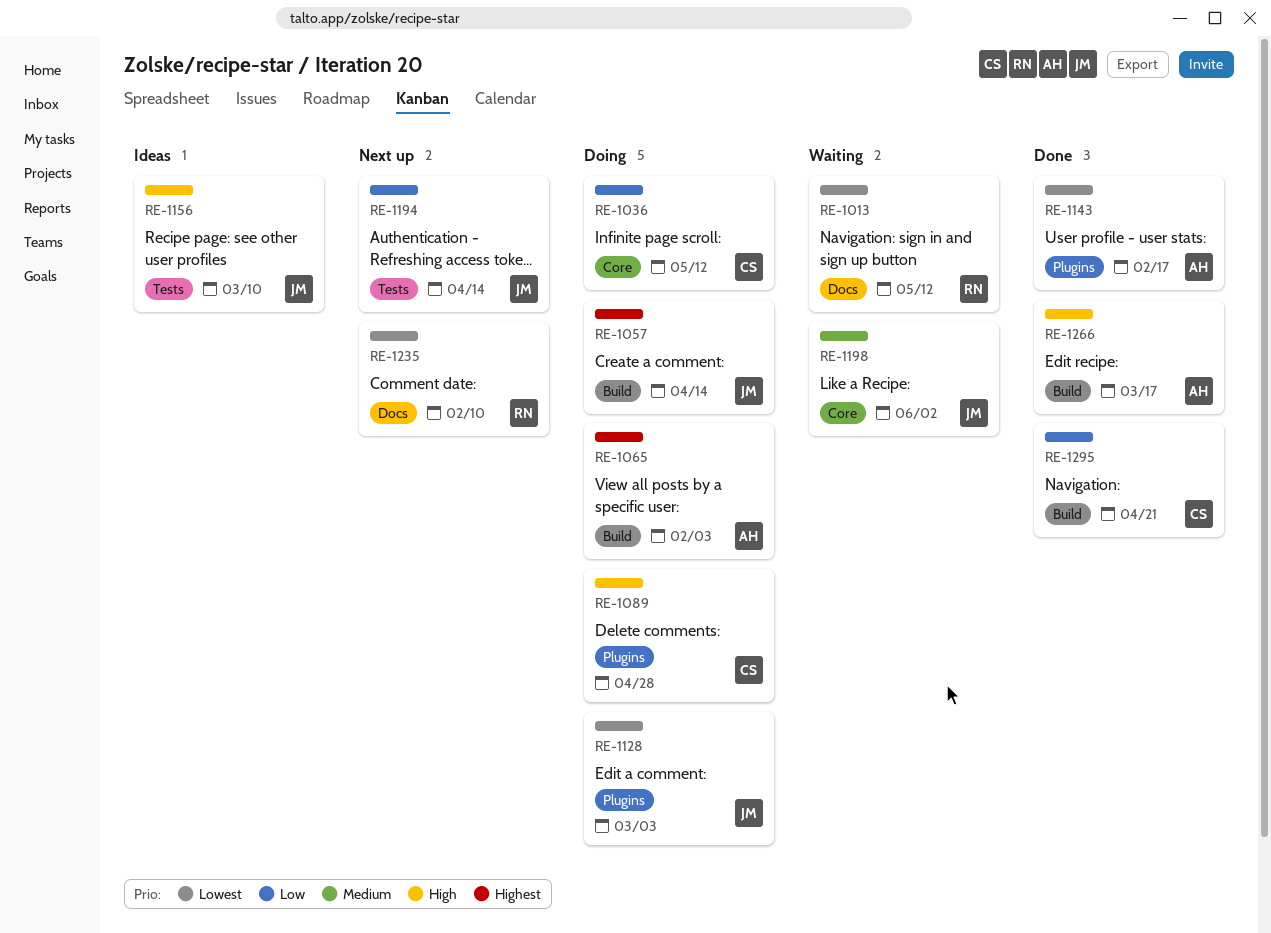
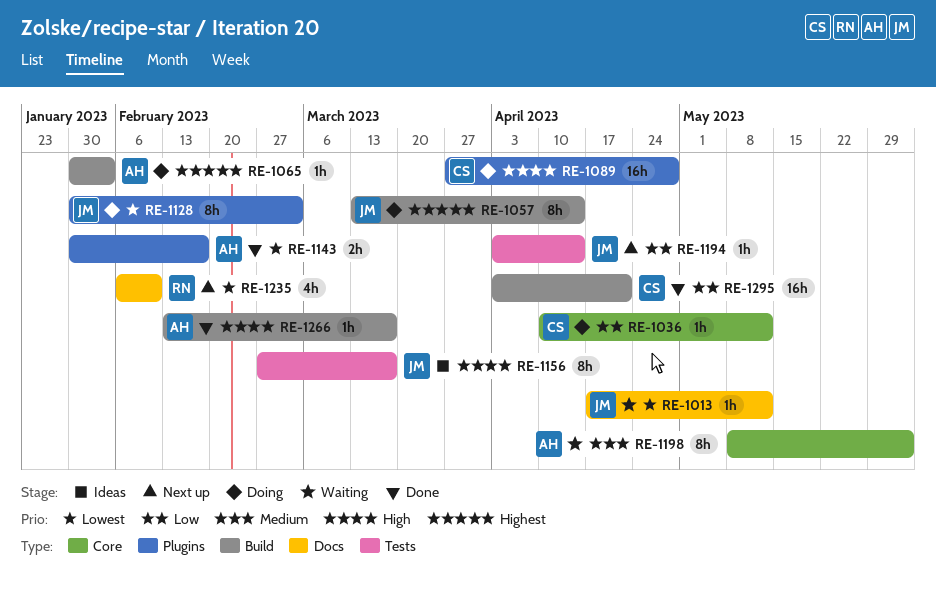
RE-1013, owner: RN -> JM
RE-1156, due: Mar 10 -> Mar 17
RE-1198, owner: JM -> AH

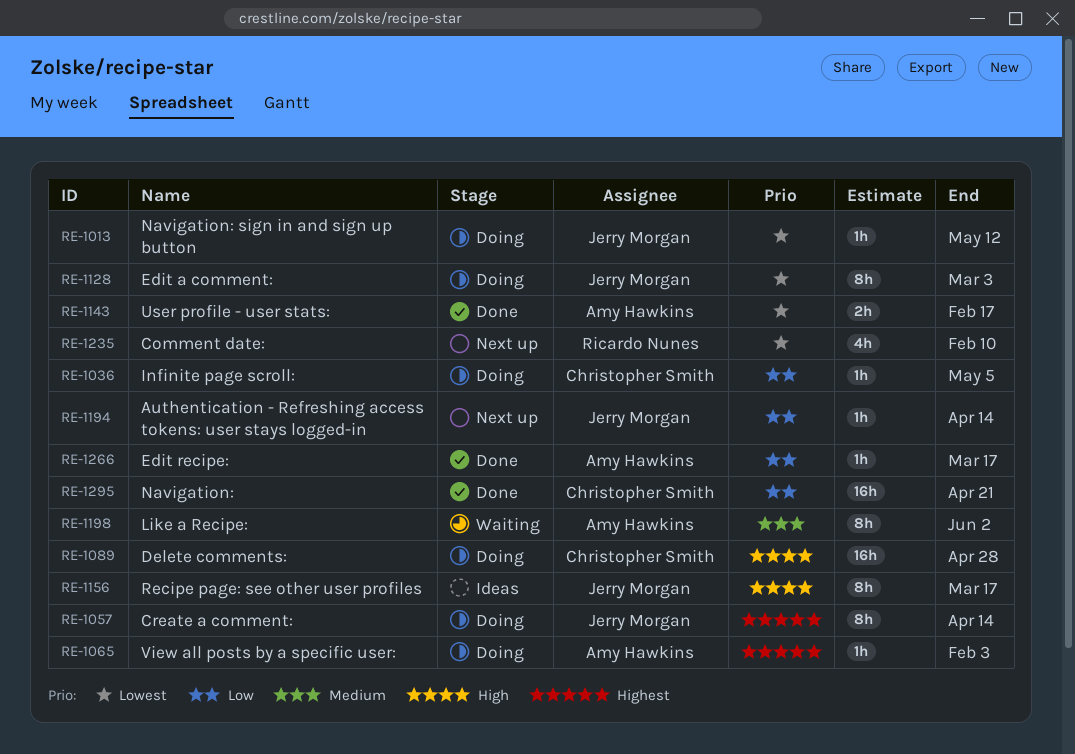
RE-1013, status: Waiting -> Doing
RE-1036, due: May 12 -> May 5
RE-1266, priority: High -> Low

